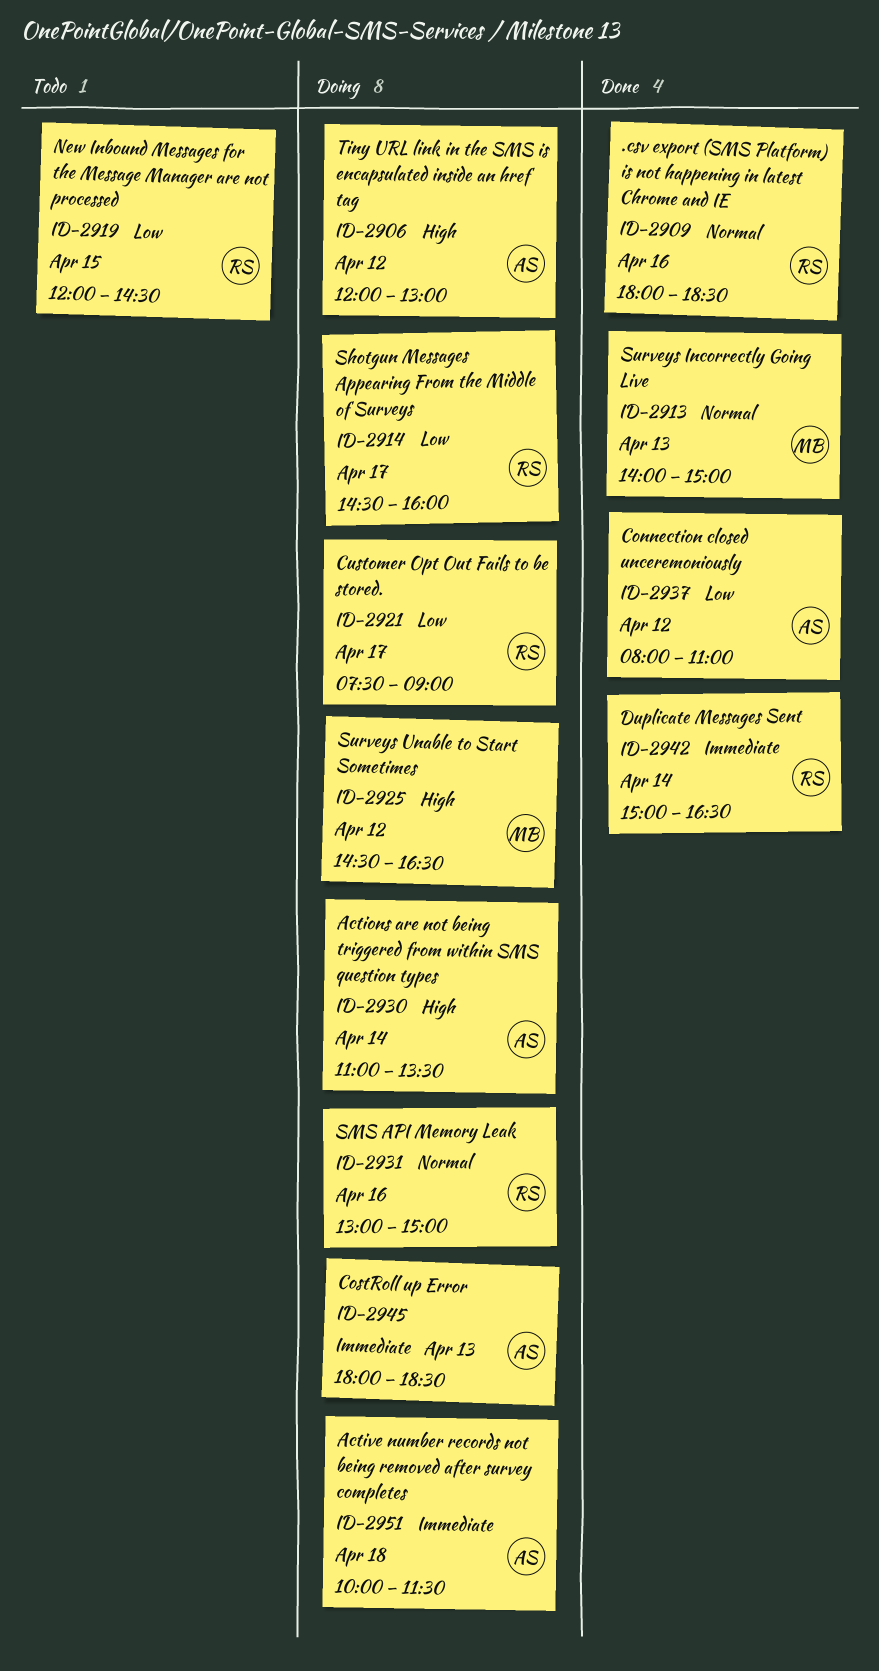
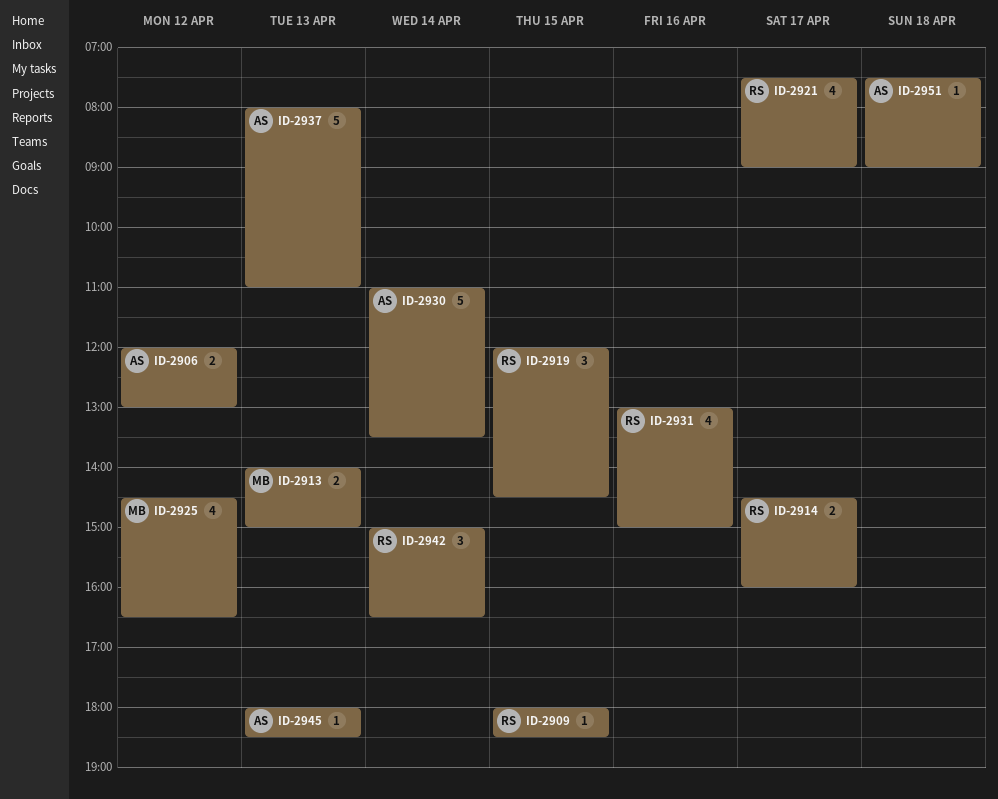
ID-2909, day: Apr 16 -> Apr 15
ID-2937, day: Apr 12 -> Apr 13
ID-2951, begins: 10:00 -> 07:30
ID-2951, ends: 11:30 -> 09:00

